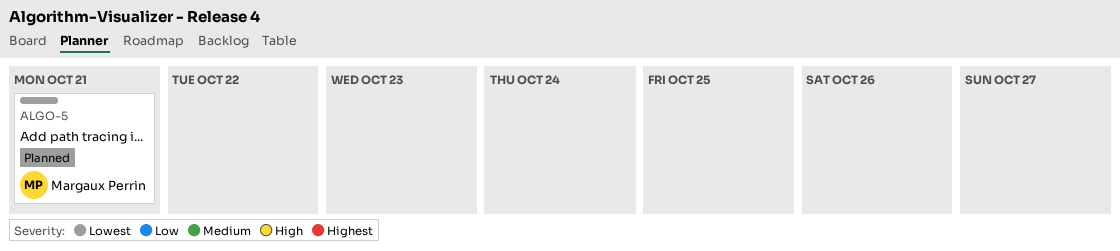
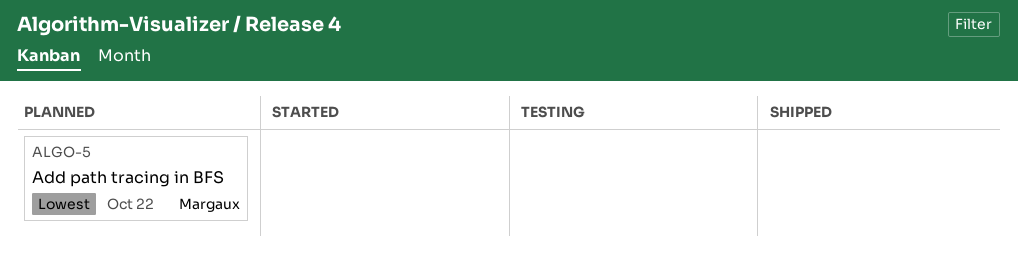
ALGO-5, due: Oct 21 -> Oct 22

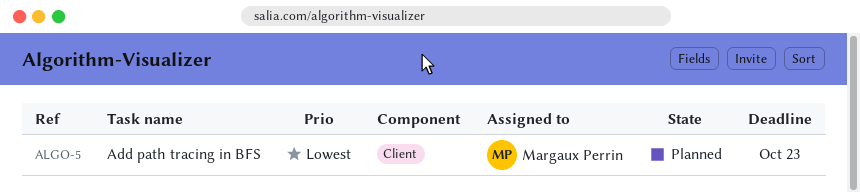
ALGO-5, due: Oct 22 -> Oct 23

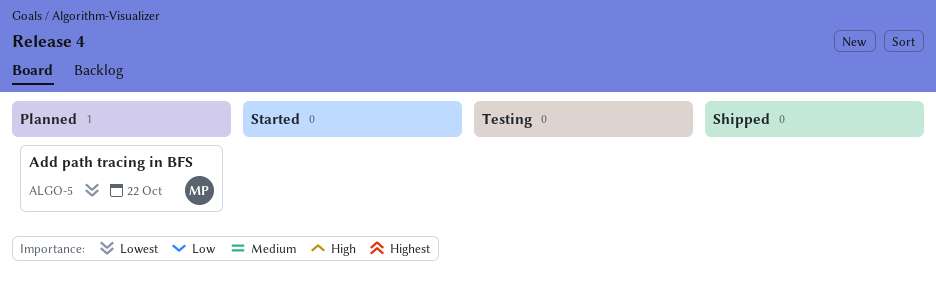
ALGO-5, due: Oct 23 -> Oct 22

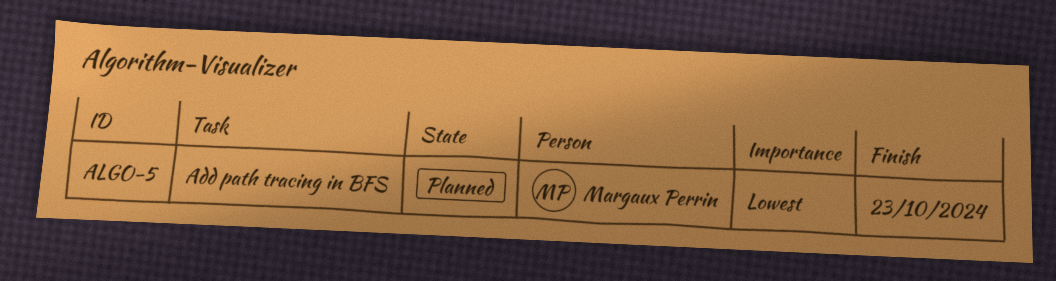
ALGO-5, due: Oct 22 -> Oct 23

